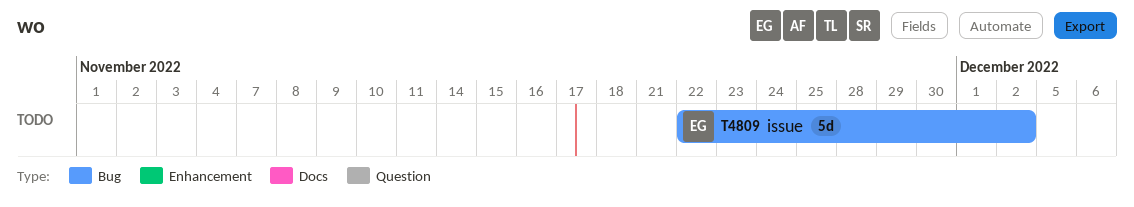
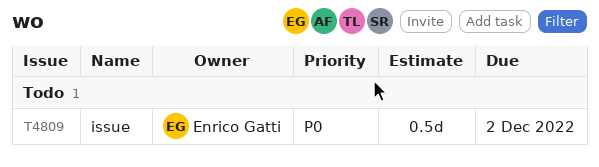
T4809, estimate: 5d -> 0.5d

